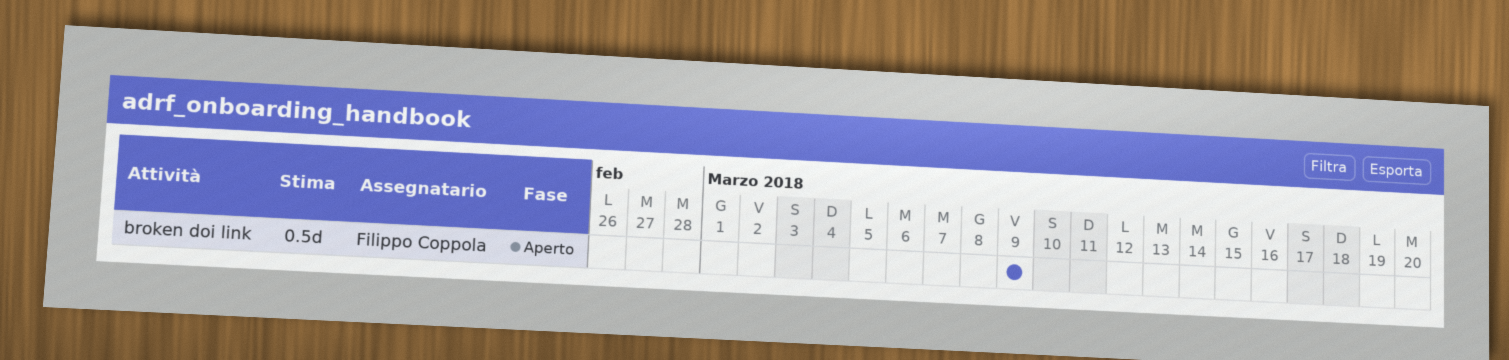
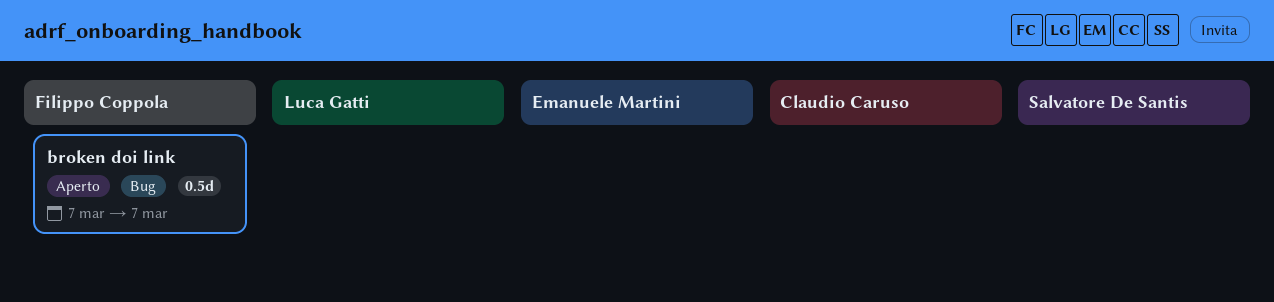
broken doi link, start: Mar 9 -> Mar 7
broken doi link, due: Mar 9 -> Mar 7

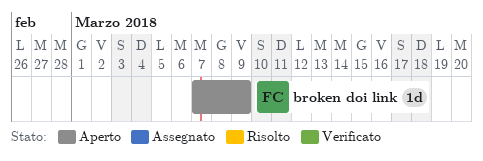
broken doi link, estimate: 0.5d -> 1d
broken doi link, due: Mar 7 -> Mar 9

